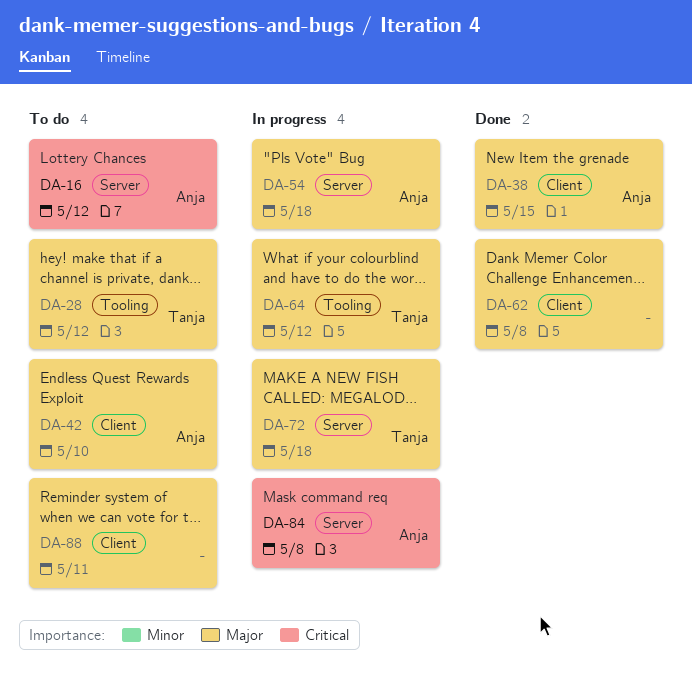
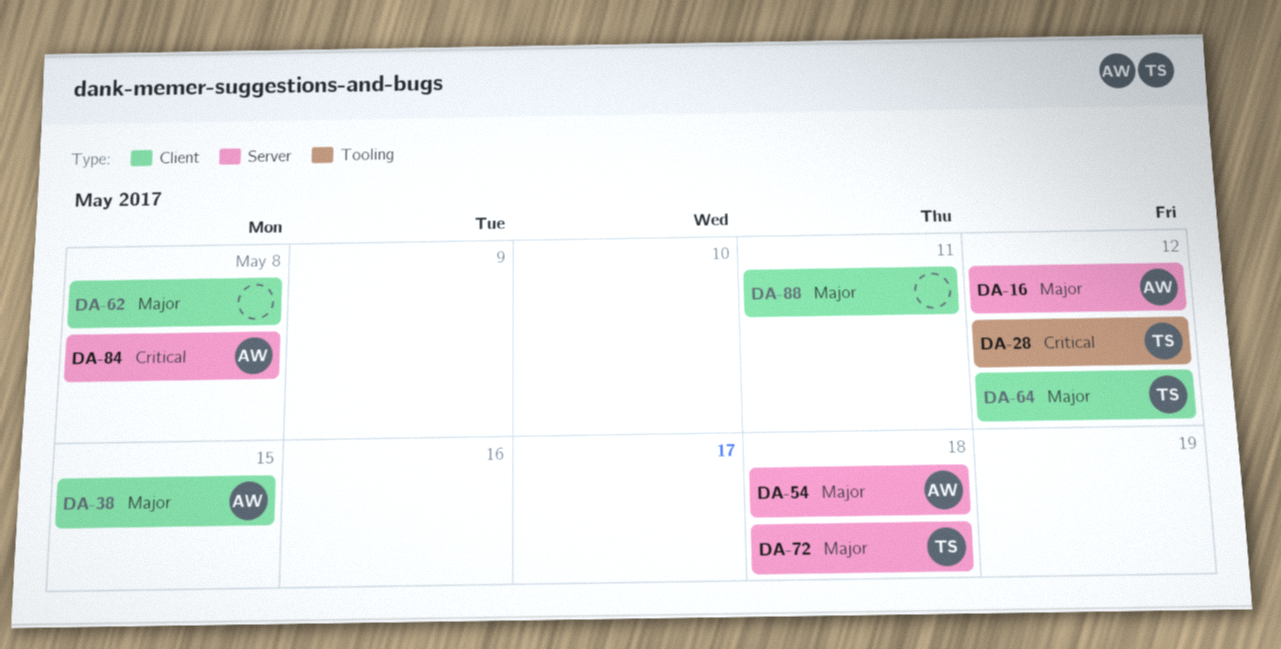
DA-16, priority: Critical -> Major
DA-28, priority: Major -> Critical
DA-42: present -> none
DA-64, label: Tooling -> Client

